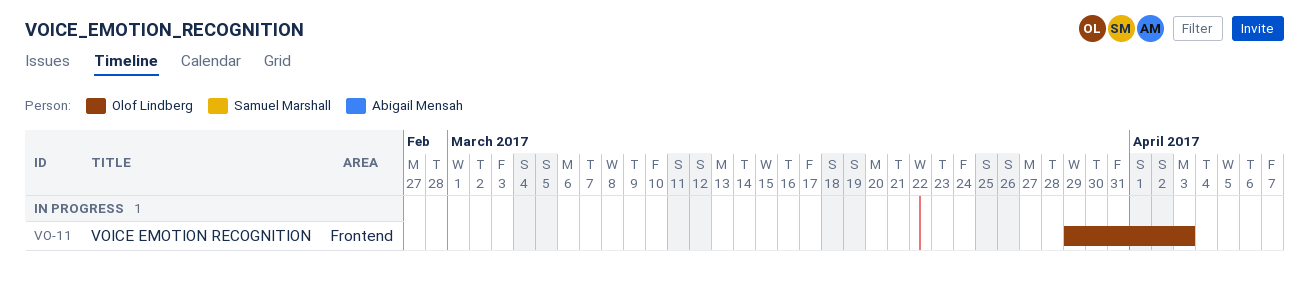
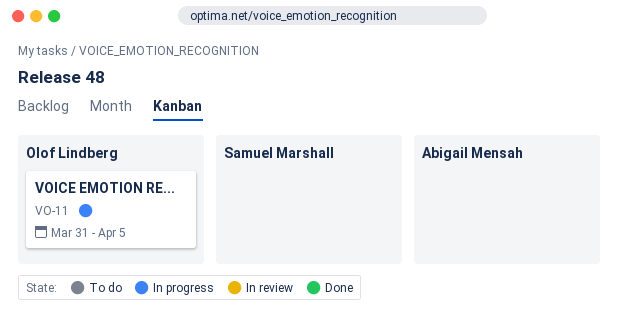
VO-11, start: Mar 29 -> Mar 31
VO-11, due: Apr 3 -> Apr 5

